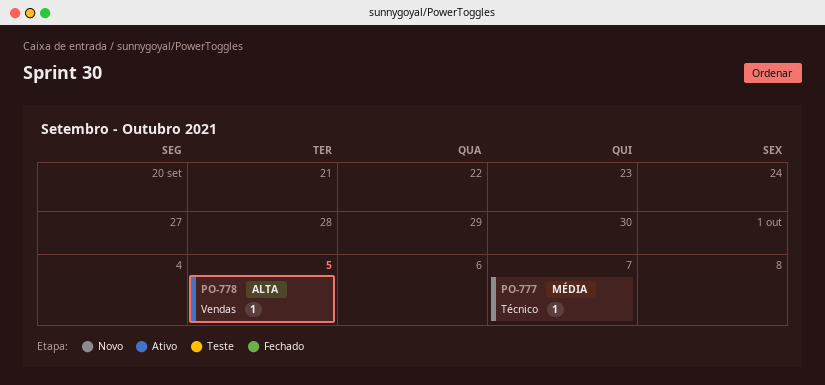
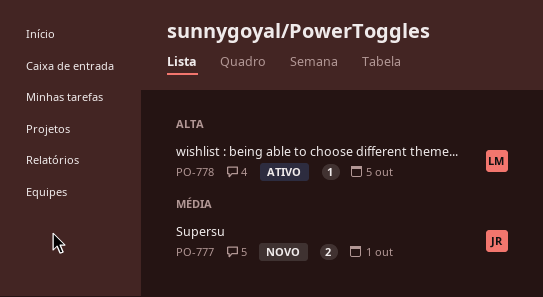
PO-777, estimate: 1 -> 2
PO-777, due: Oct 7 -> Oct 1

